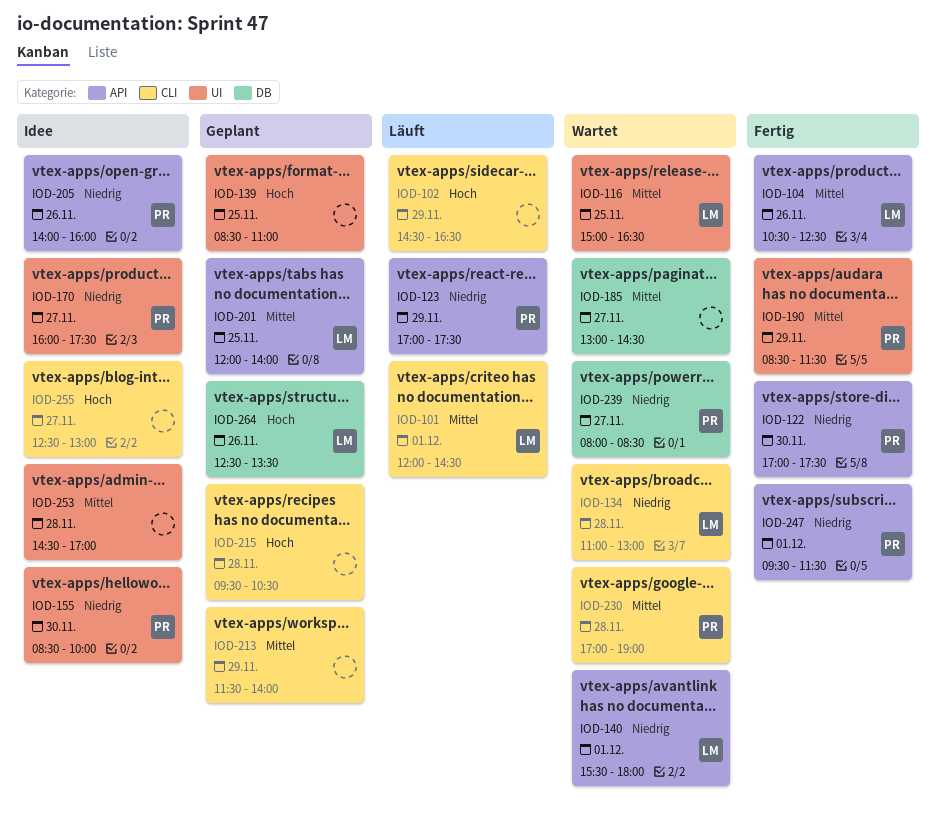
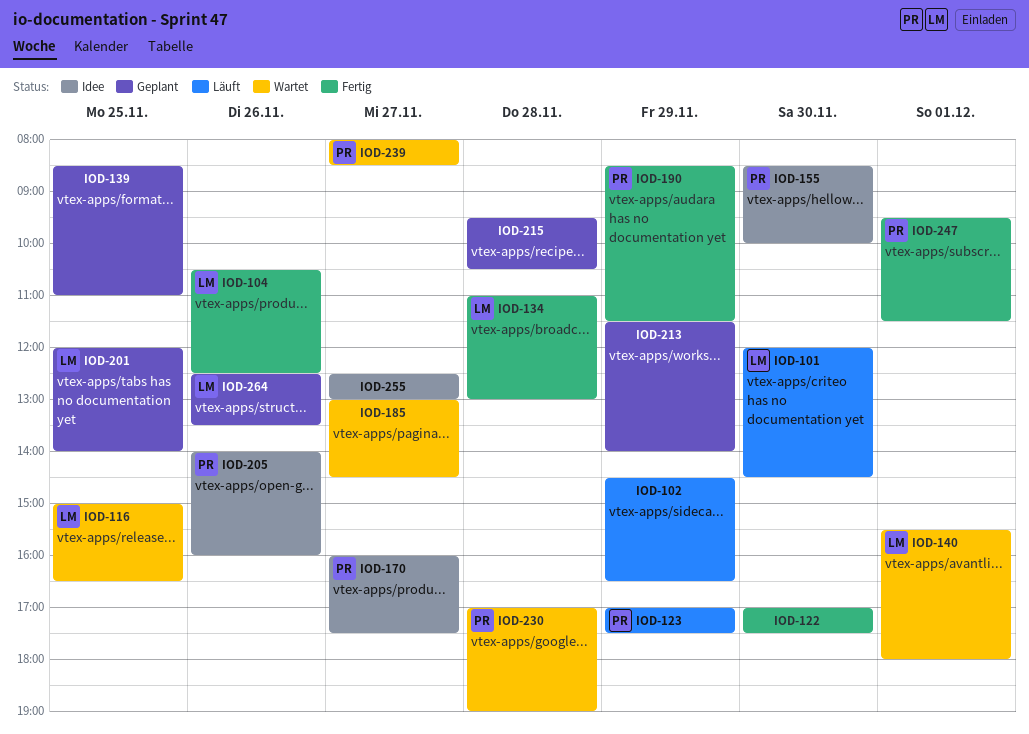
IOD-101, day: Dec 1 -> Nov 30
IOD-122, owner: PR -> none
IOD-134, status: Wartet -> Fertig
IOD-253: present -> none

